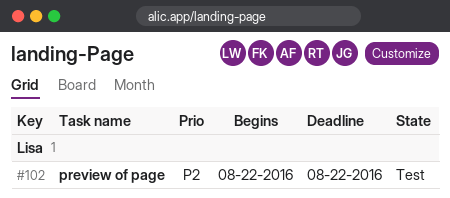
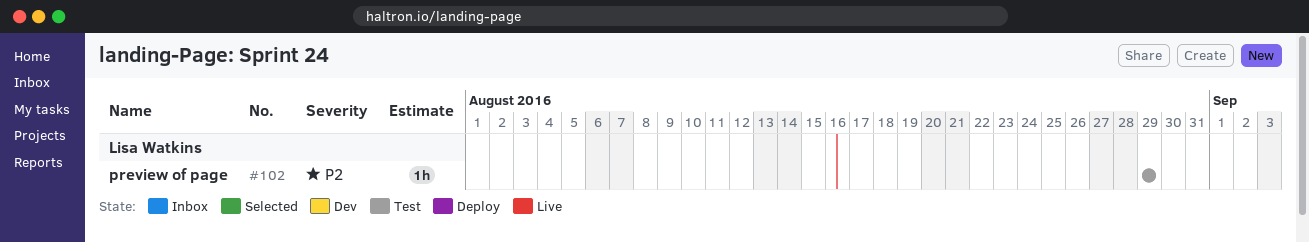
#102, start: Aug 22 -> Aug 29
#102, due: Aug 22 -> Aug 29

